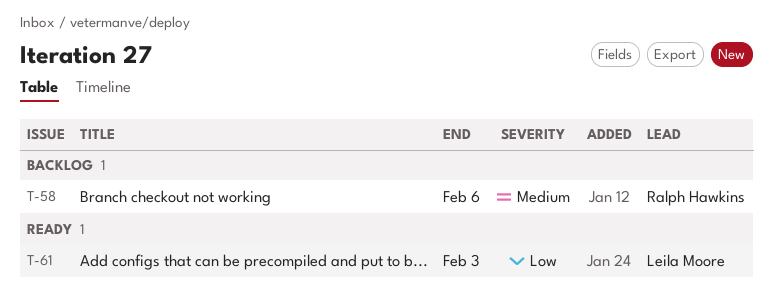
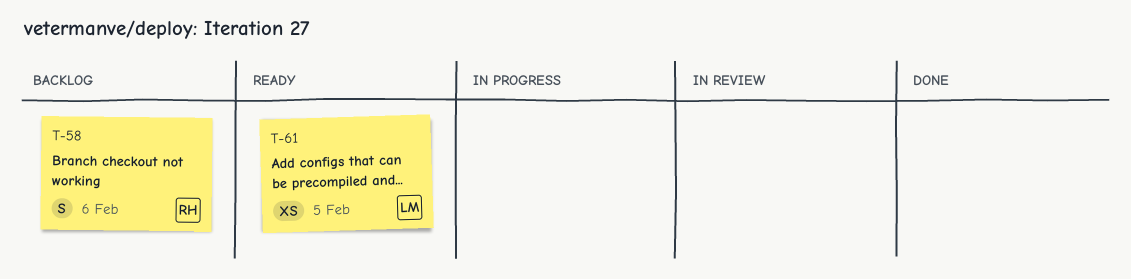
T-61, due: Feb 3 -> Feb 5

